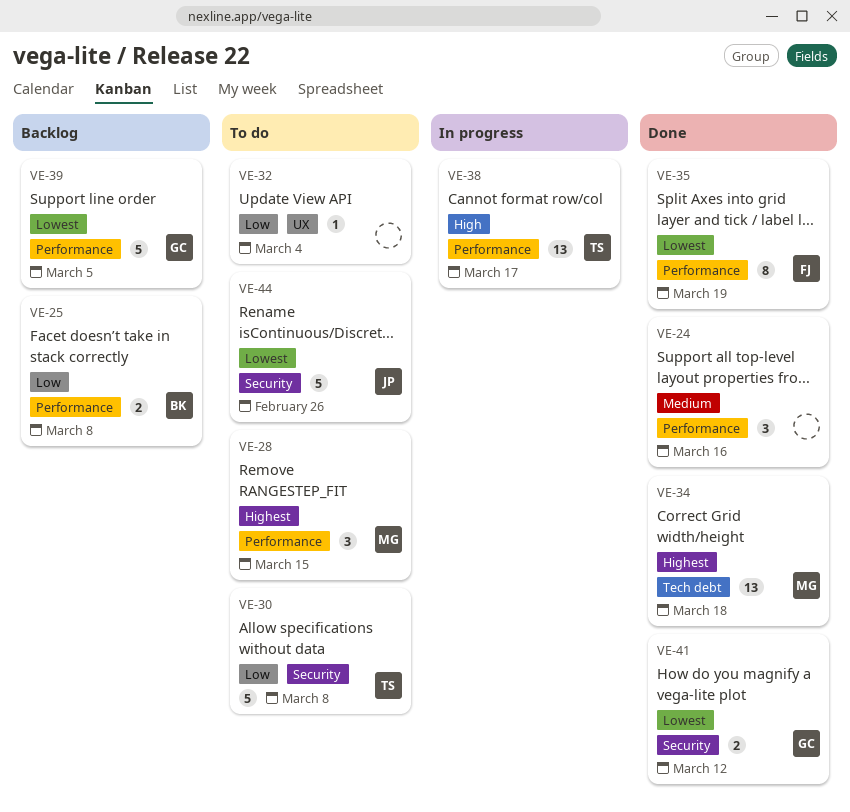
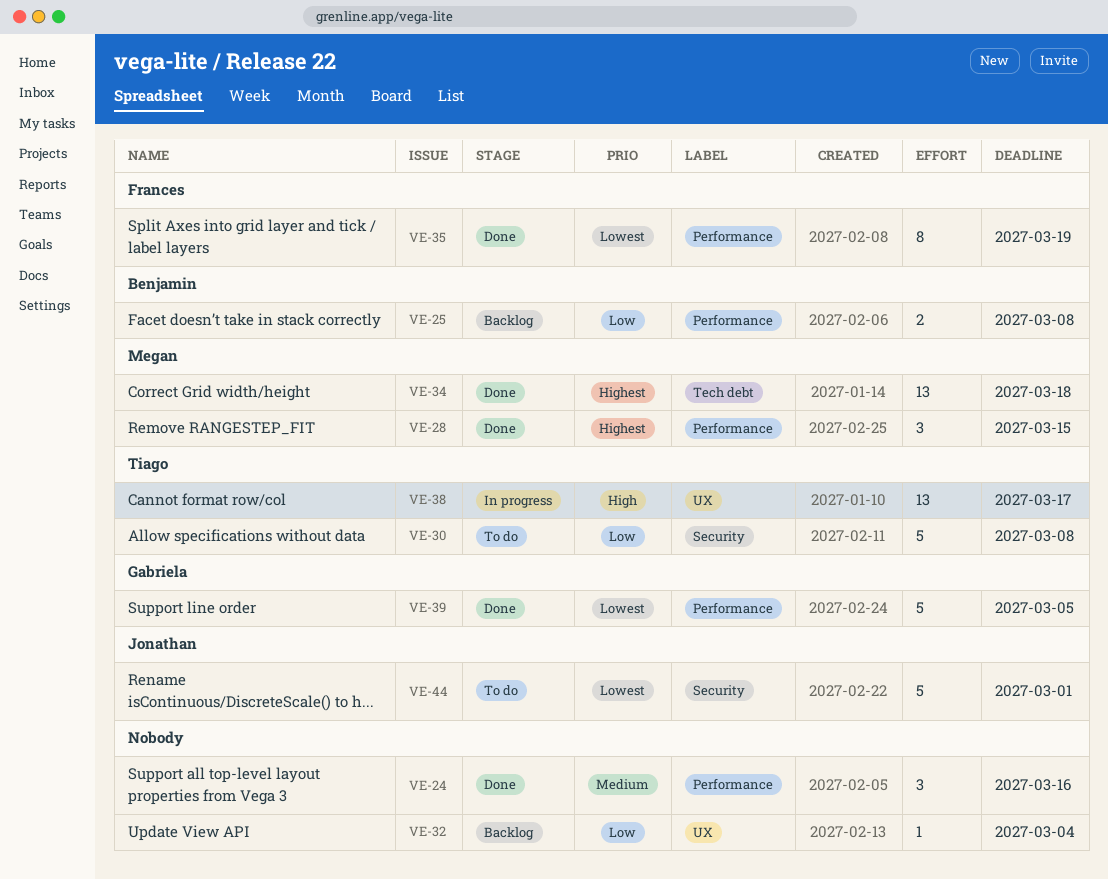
VE-28, status: To do -> Done
VE-32, status: To do -> Backlog
VE-38, label: Performance -> UX
VE-39, status: Backlog -> Done
VE-41: present -> none
VE-44, due: Feb 26 -> Mar 1

